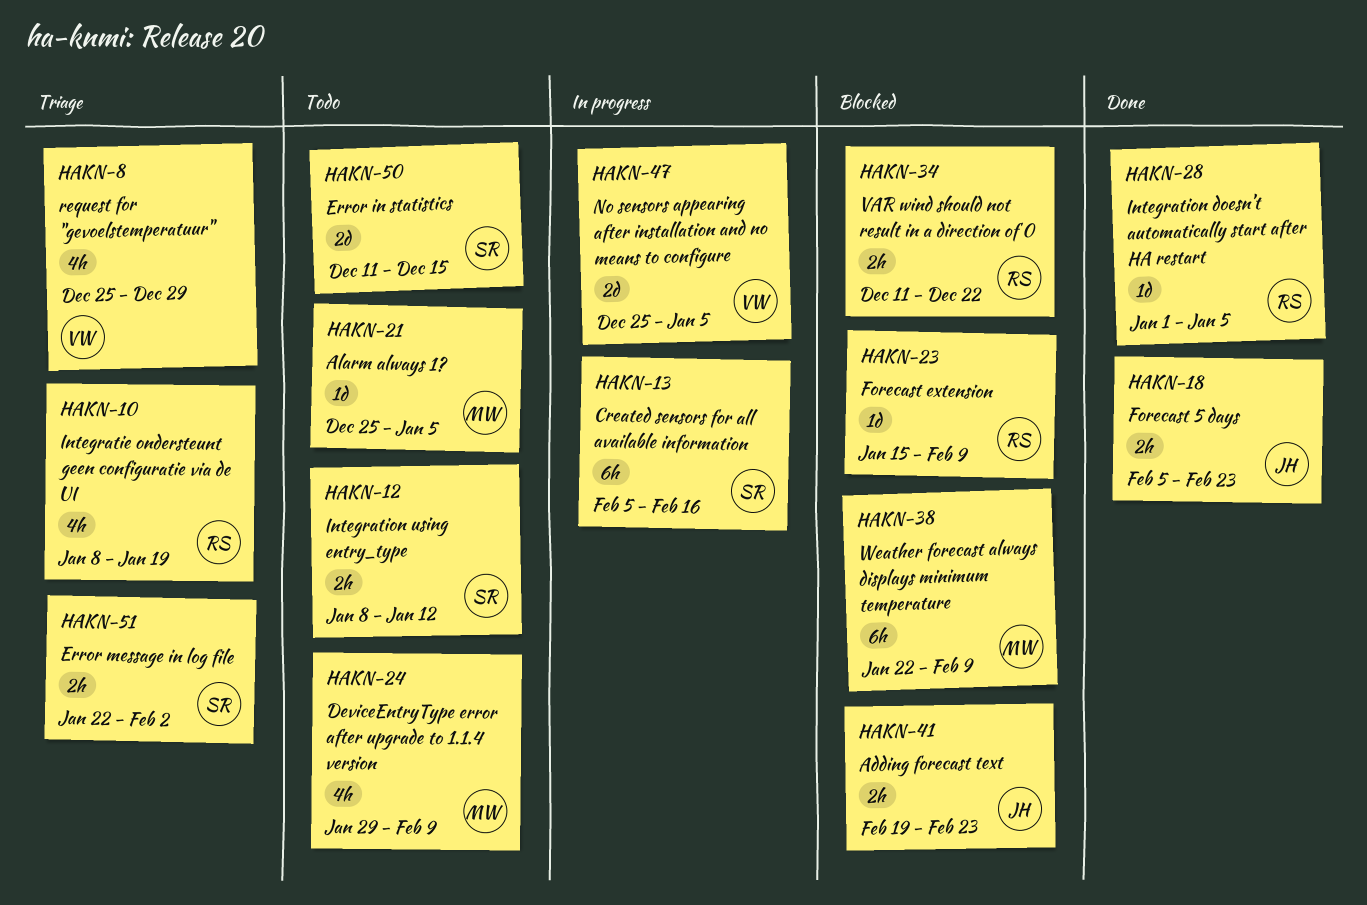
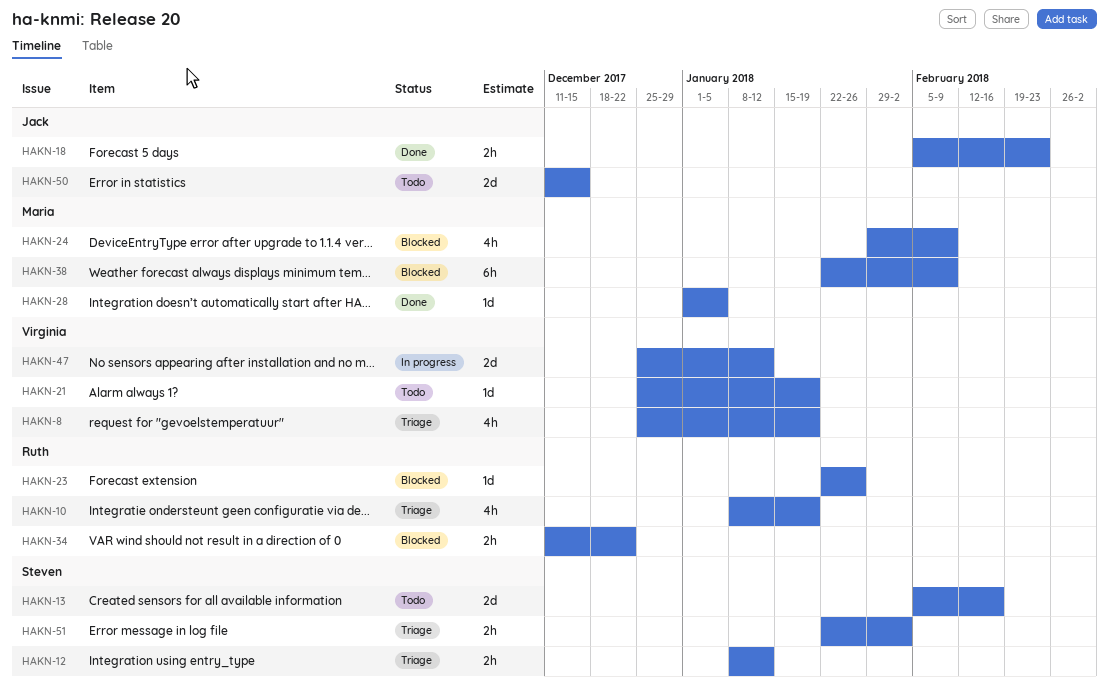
HAKN-8, due: Dec 29 -> Jan 19
HAKN-12, status: Todo -> Triage
HAKN-13, status: In progress -> Todo
HAKN-13, estimate: 6h -> 2d
HAKN-21, owner: Maria -> Virginia
HAKN-21, due: Jan 5 -> Jan 19
HAKN-23, start: Jan 15 -> Jan 22
HAKN-23, due: Feb 9 -> Jan 26
HAKN-24, status: Todo -> Blocked
HAKN-28, owner: Ruth -> Maria
HAKN-41: present -> none
HAKN-47, due: Jan 5 -> Jan 12
HAKN-50, owner: Steven -> Jack

